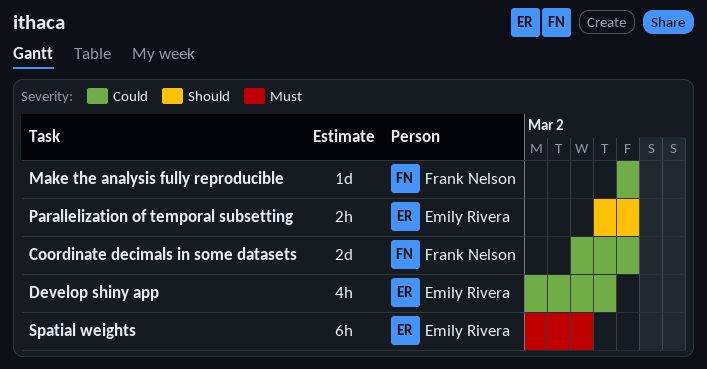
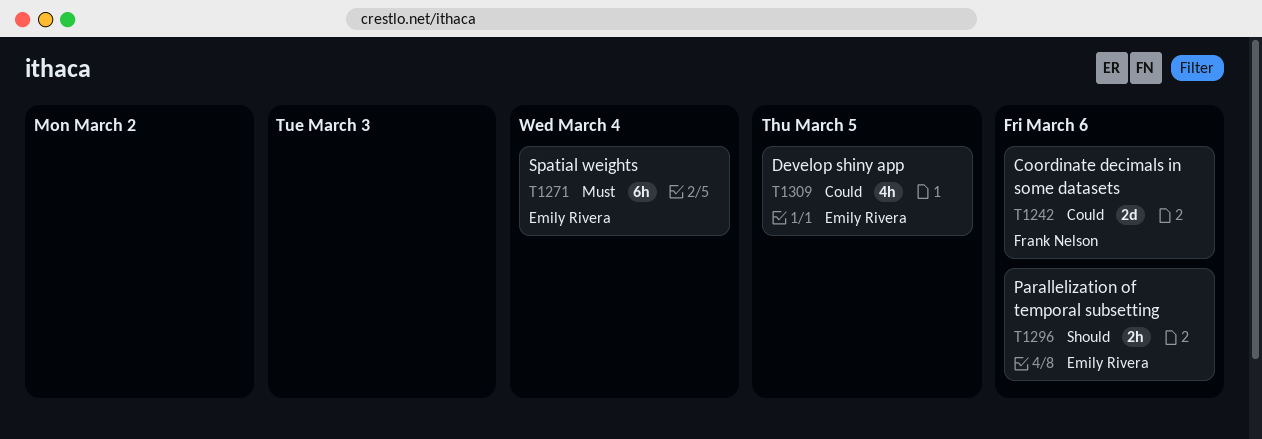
Make the analysis fully reproducible: present -> none

